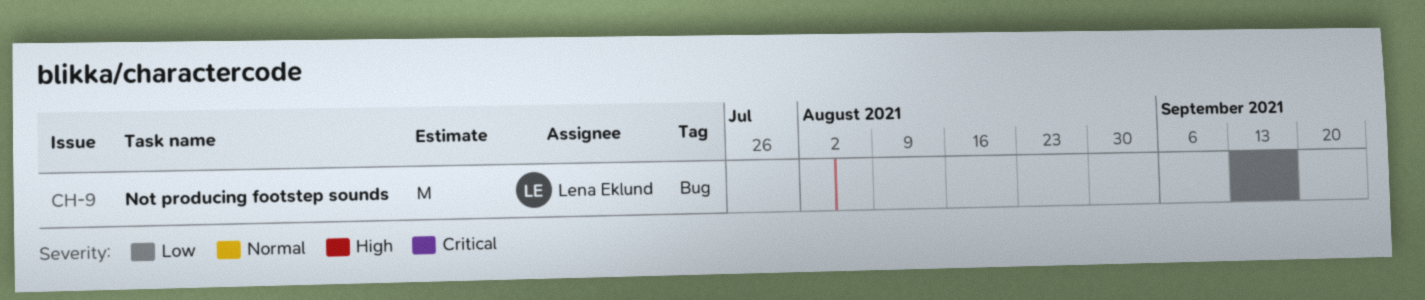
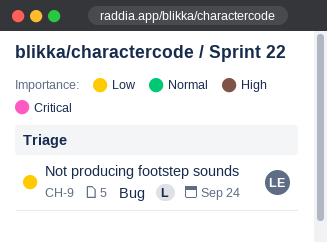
CH-9, estimate: M -> L
CH-9, due: Sep 17 -> Sep 24

